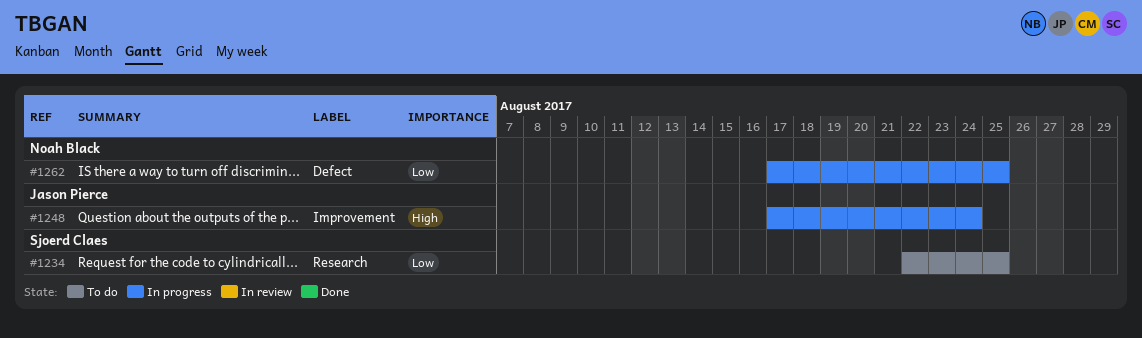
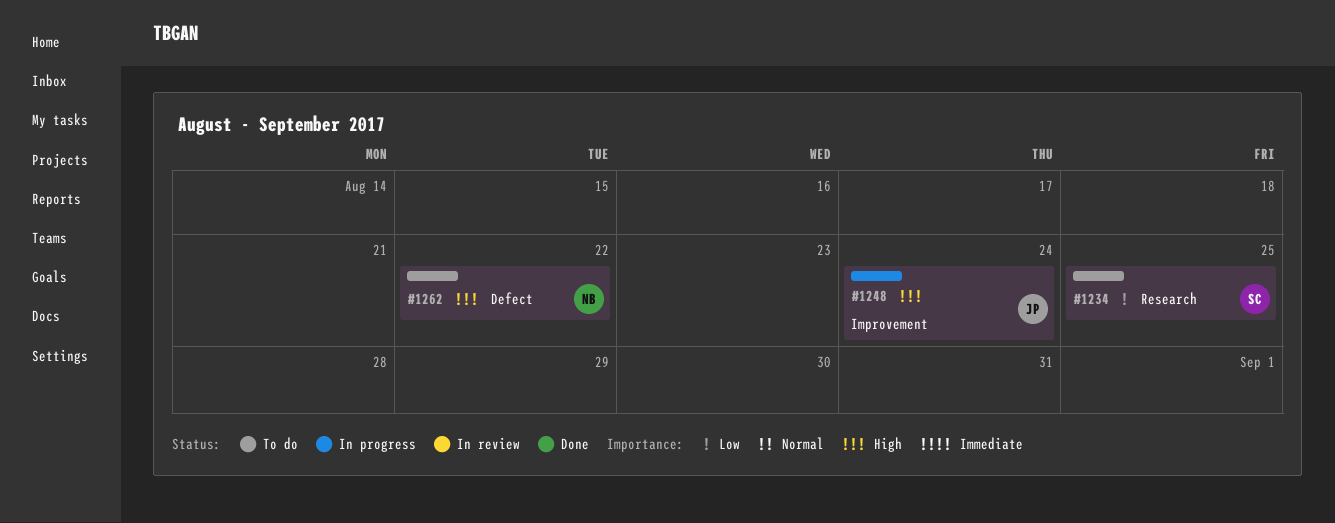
#1262, status: In progress -> To do
#1262, priority: Low -> High
#1262, due: Aug 25 -> Aug 22

